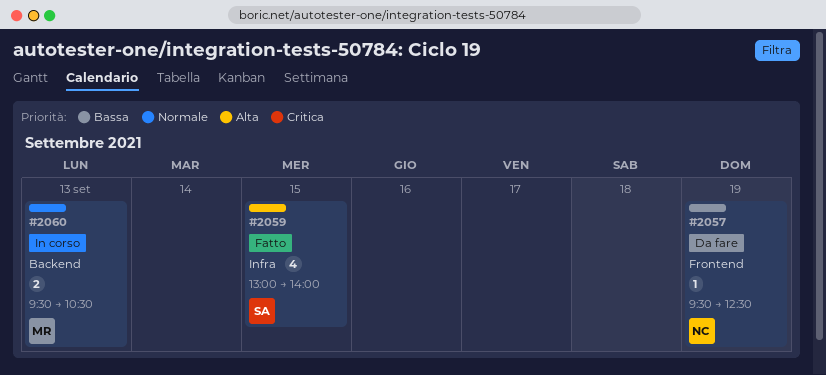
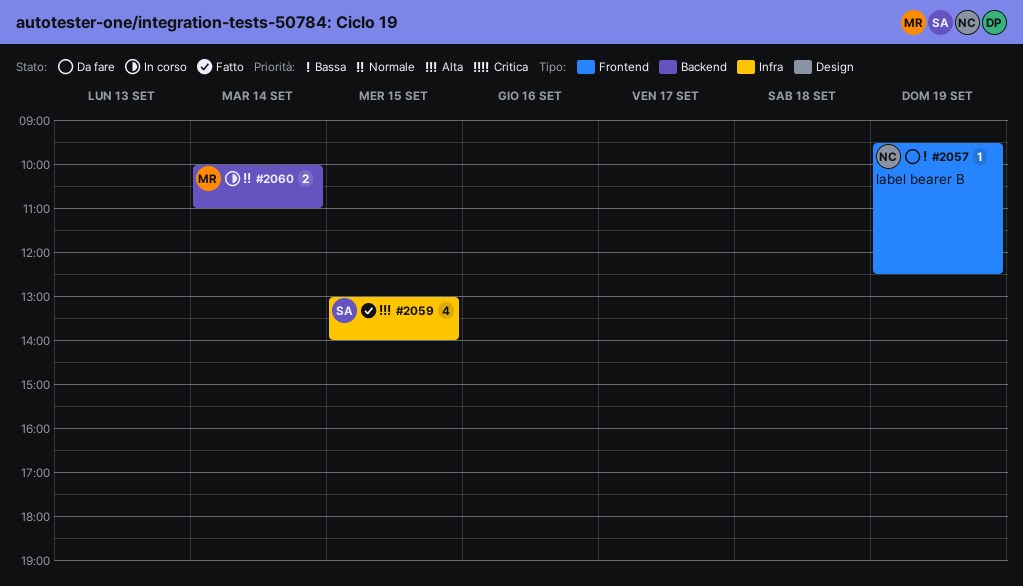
#2060, day: Sep 13 -> Sep 14
#2060, begins: 09:30 -> 10:00
#2060, ends: 10:30 -> 11:00

